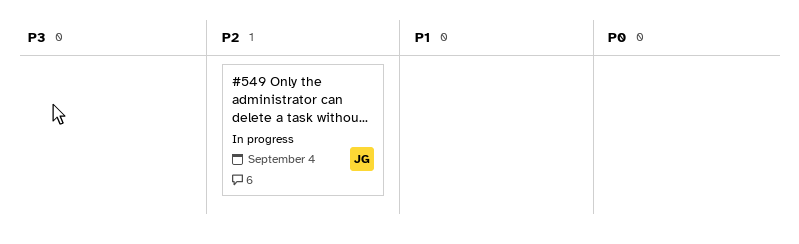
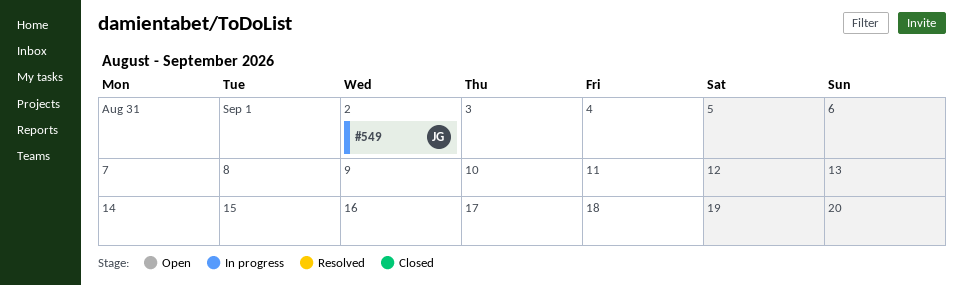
#549, due: Sep 4 -> Sep 2

